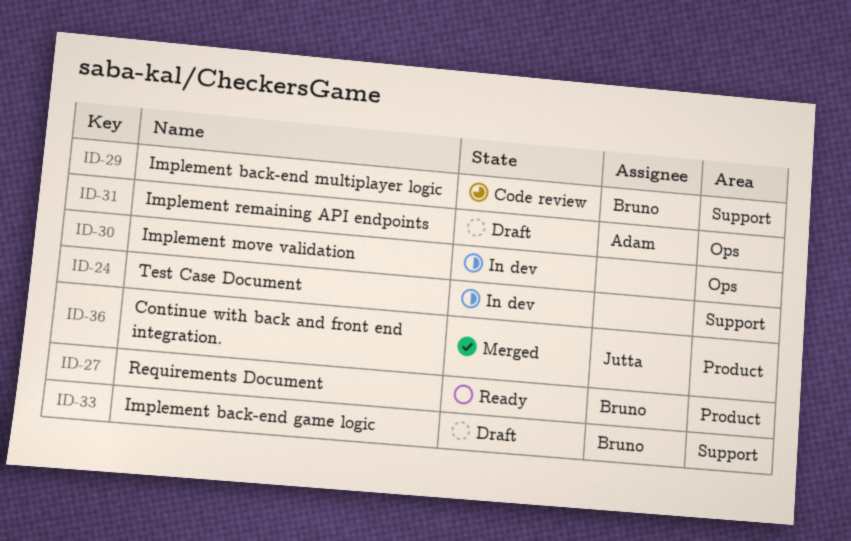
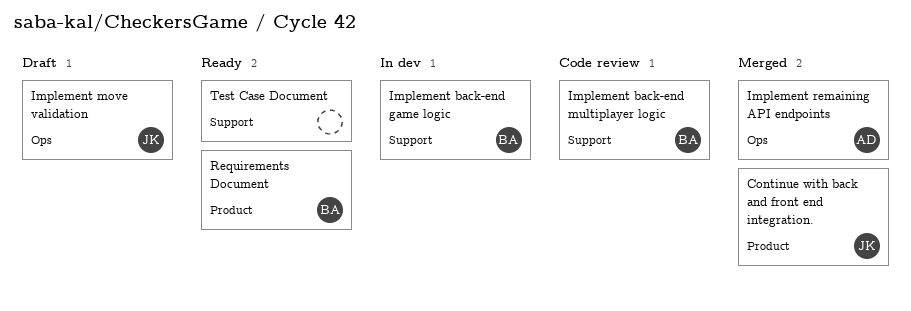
Implement back-end game logic, status: Draft -> In dev
Implement move validation, status: In dev -> Draft
Implement move validation, owner: none -> Jutta
Implement remaining API endpoints, status: Draft -> Merged
Test Case Document, status: In dev -> Ready

